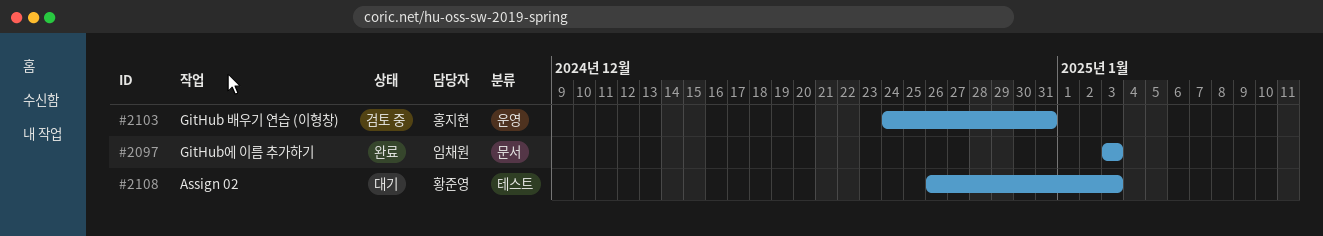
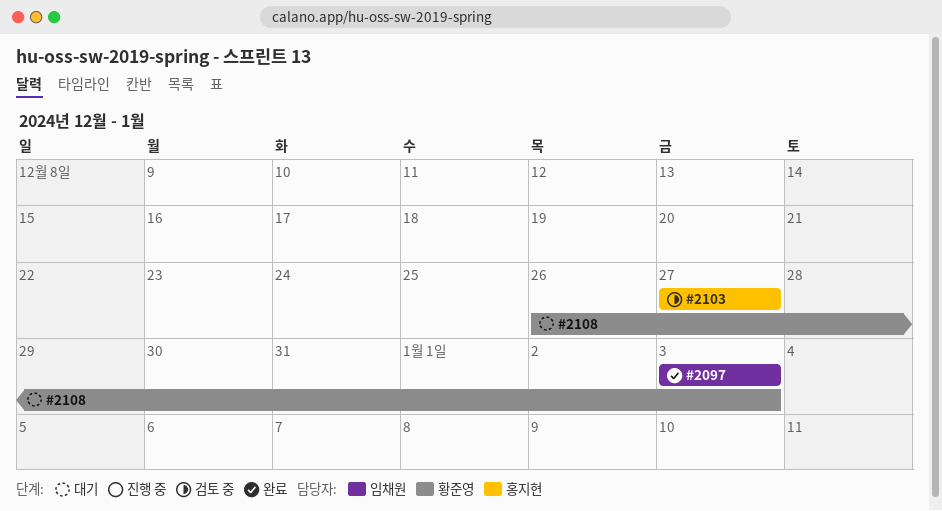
#2103, start: Dec 24 -> Dec 27
#2103, due: Dec 31 -> Dec 27

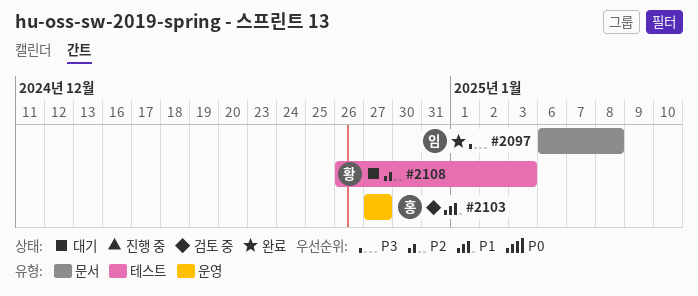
#2097, start: Jan 3 -> Jan 6
#2097, due: Jan 3 -> Jan 8

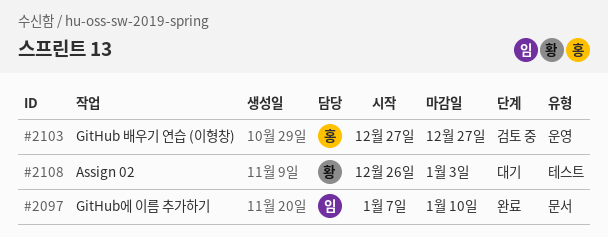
#2097, start: Jan 6 -> Jan 7
#2097, due: Jan 8 -> Jan 10

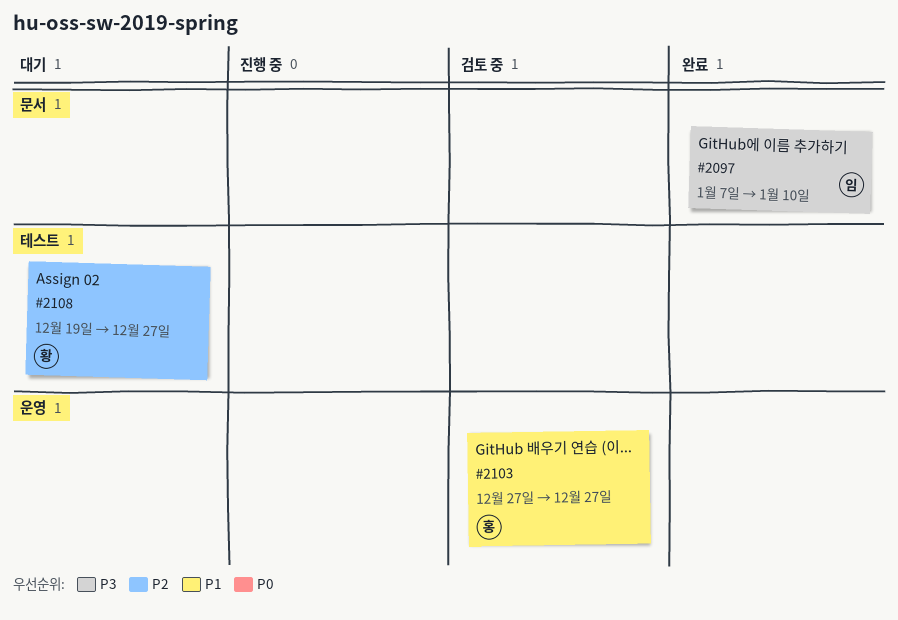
#2108, start: Dec 26 -> Dec 19
#2108, due: Jan 3 -> Dec 27

